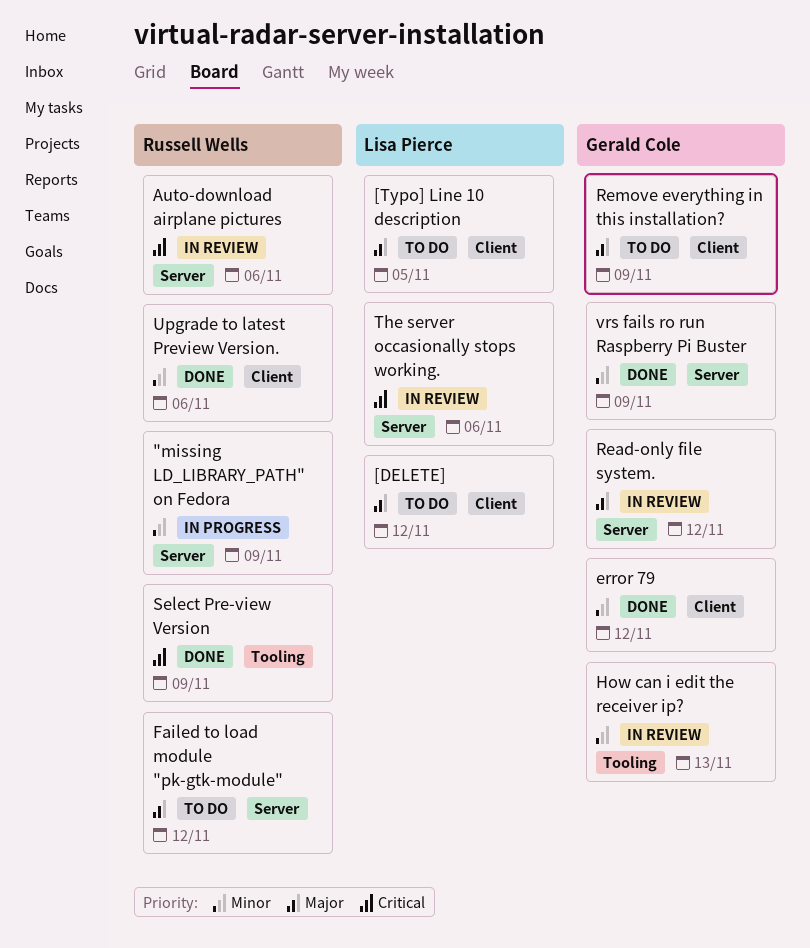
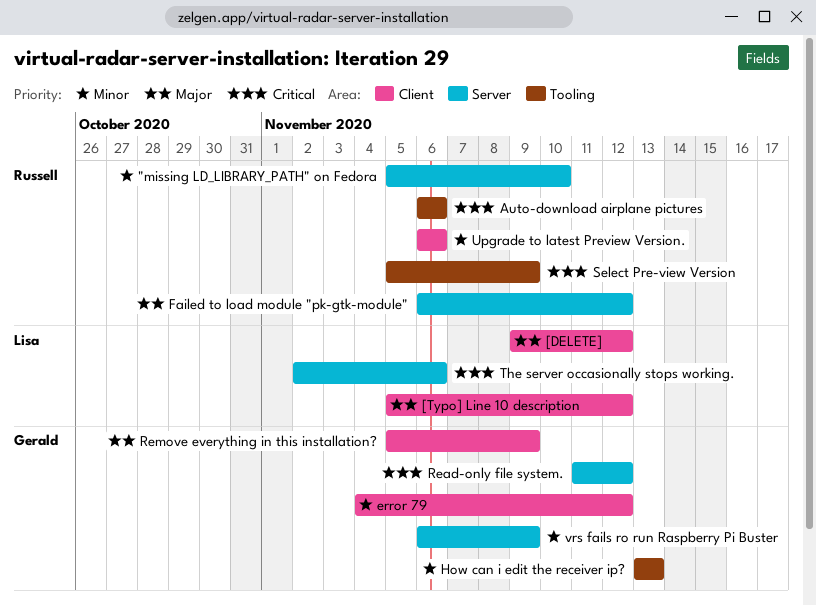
"missing LD_LIBRARY_PATH" on Fedora, due: Nov 9 -> Nov 10
[Typo] Line 10 description, due: Nov 5 -> Nov 12
Auto-download airplane pictures, label: Server -> Tooling
Read-only file system., priority: Major -> Critical

